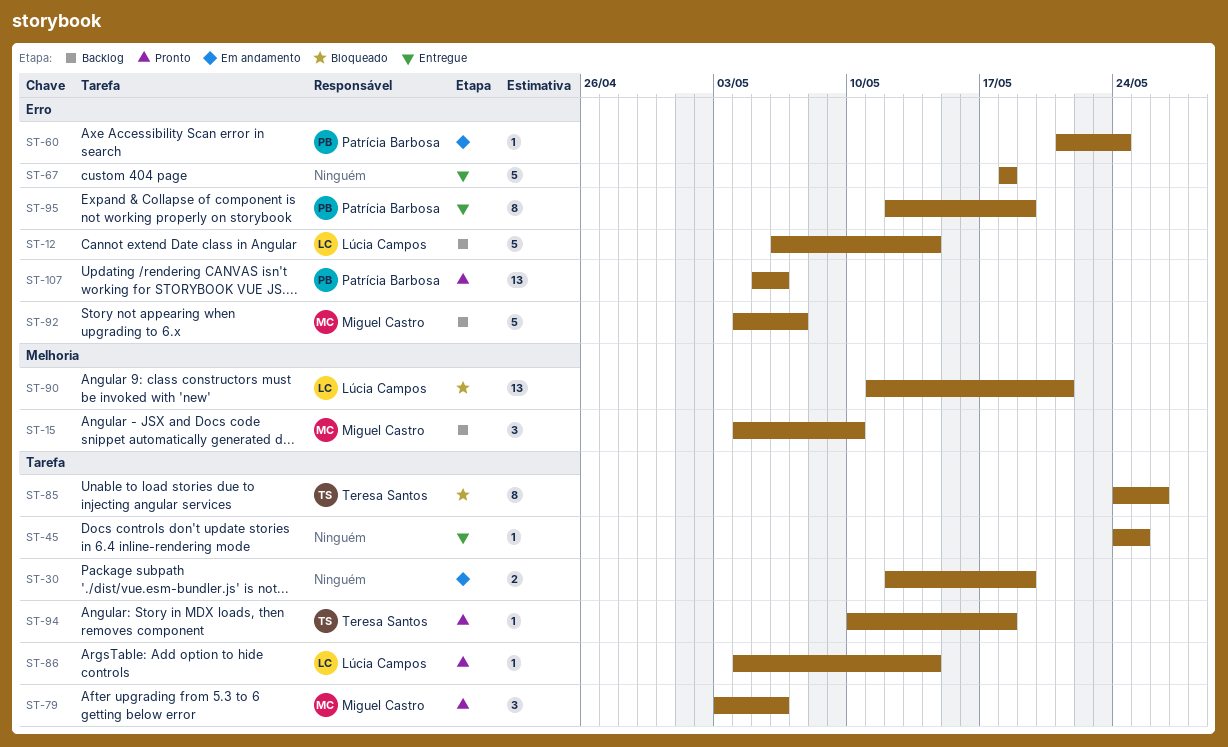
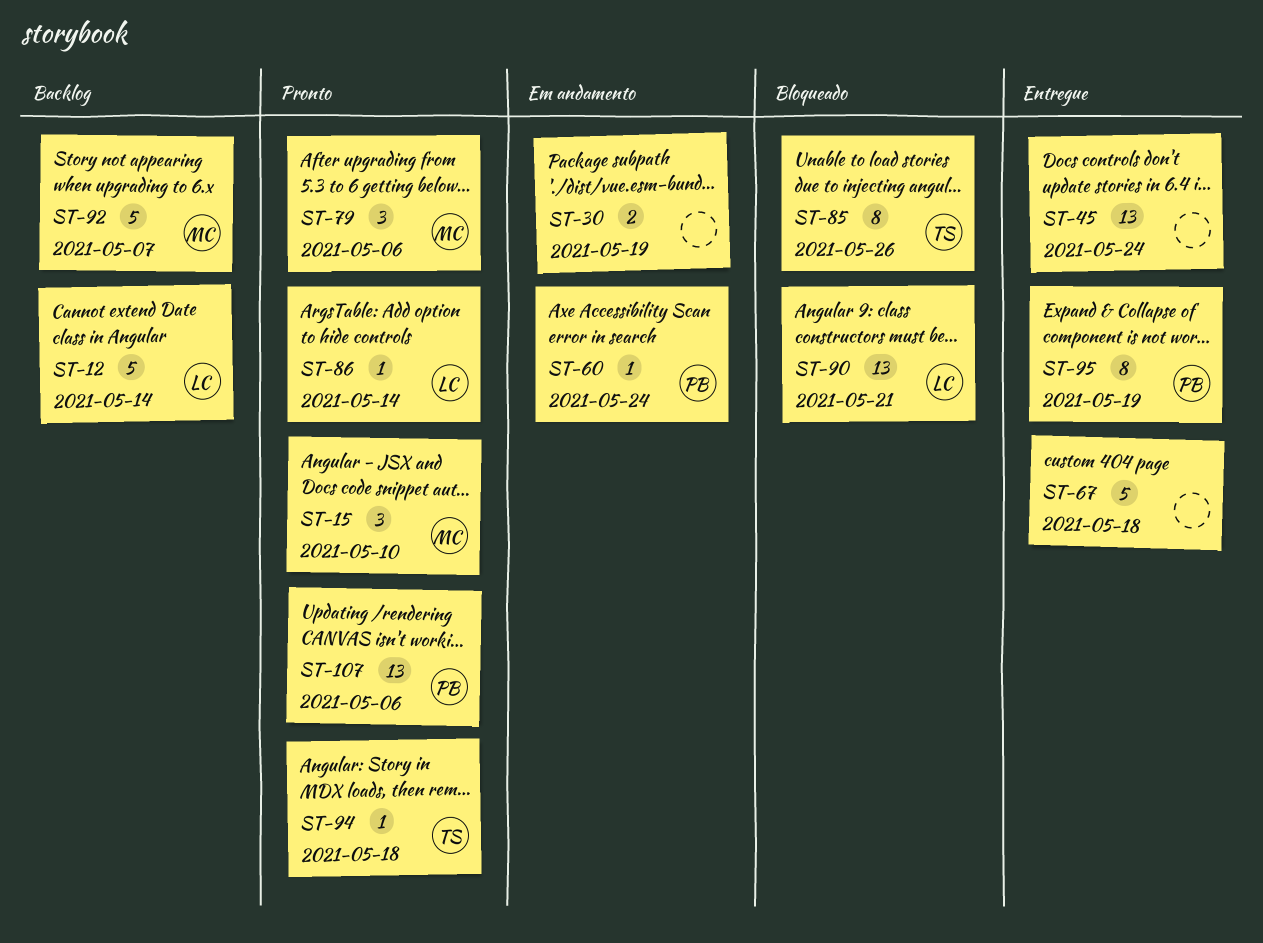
ST-15, status: Backlog -> Pronto
ST-45, estimate: 1 -> 13
ST-45, due: May 25 -> May 24

